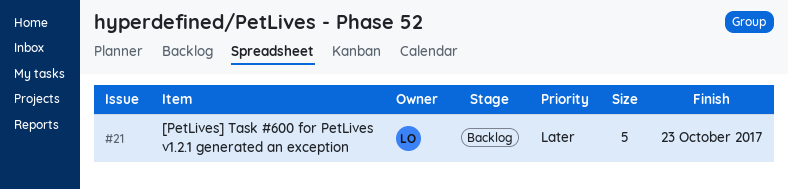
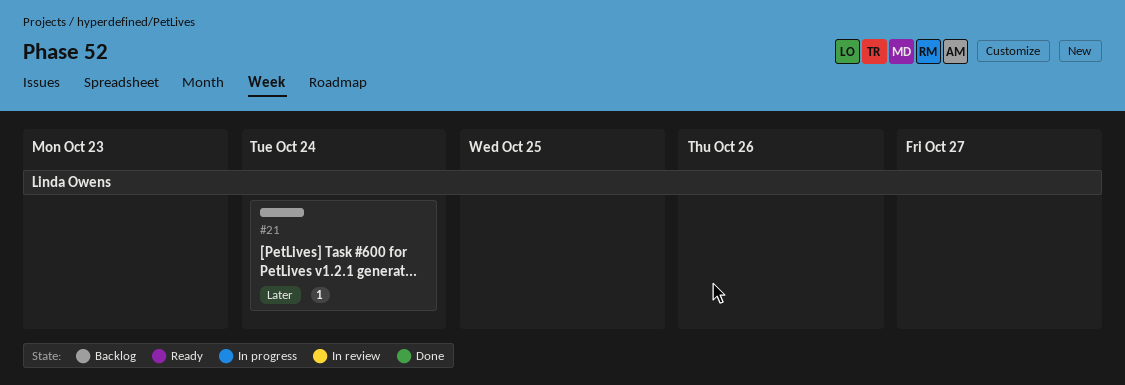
#21, estimate: 5 -> 1
#21, due: Oct 23 -> Oct 24

